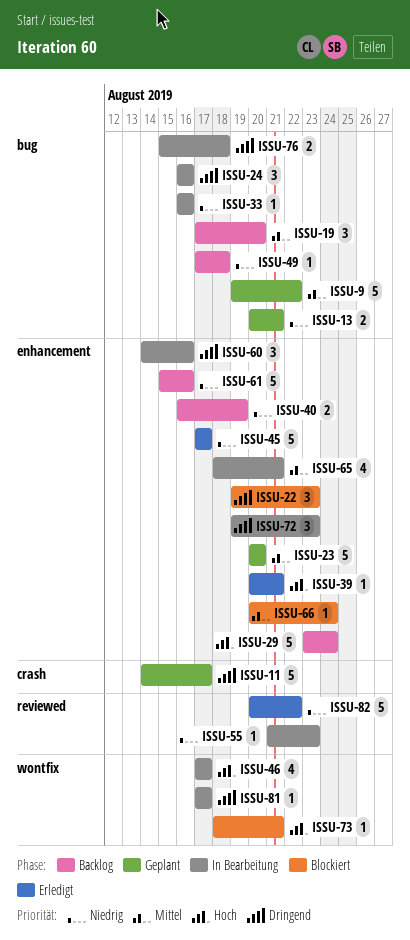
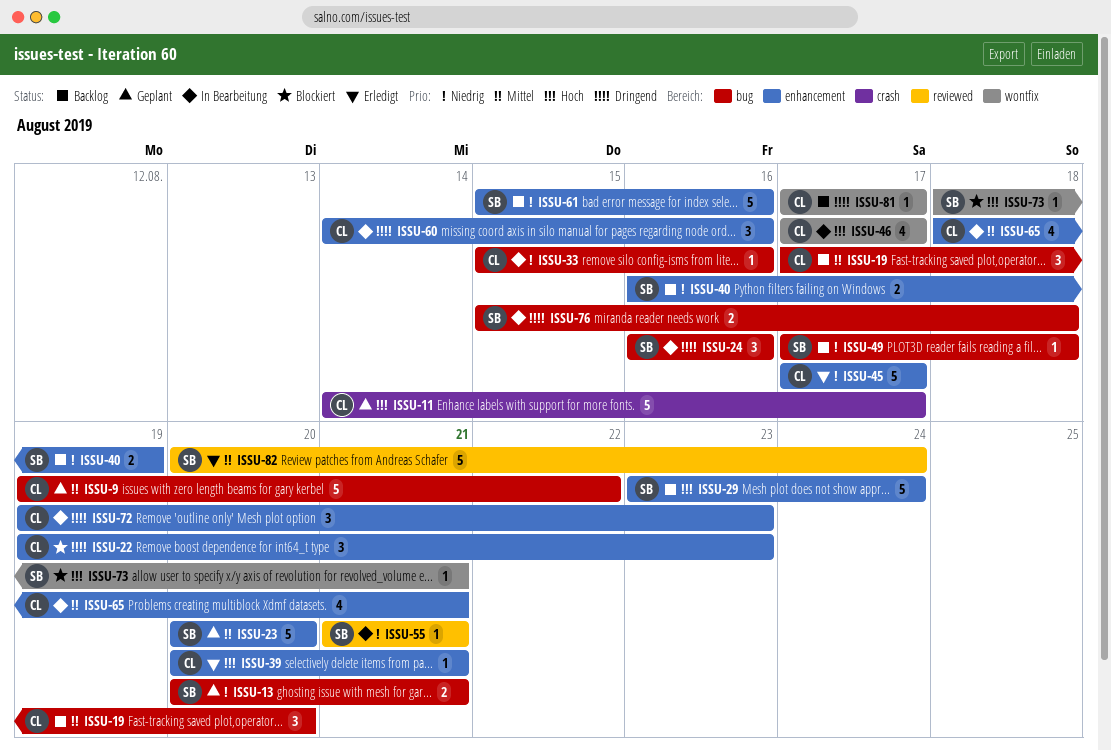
ISSU-11, priority: Dringend -> Hoch
ISSU-33, start: Aug 16 -> Aug 15
ISSU-55, due: Aug 23 -> Aug 21
ISSU-66: present -> none
ISSU-81, status: In Bearbeitung -> Backlog
ISSU-82, priority: Niedrig -> Mittel
ISSU-82, due: Aug 22 -> Aug 24

